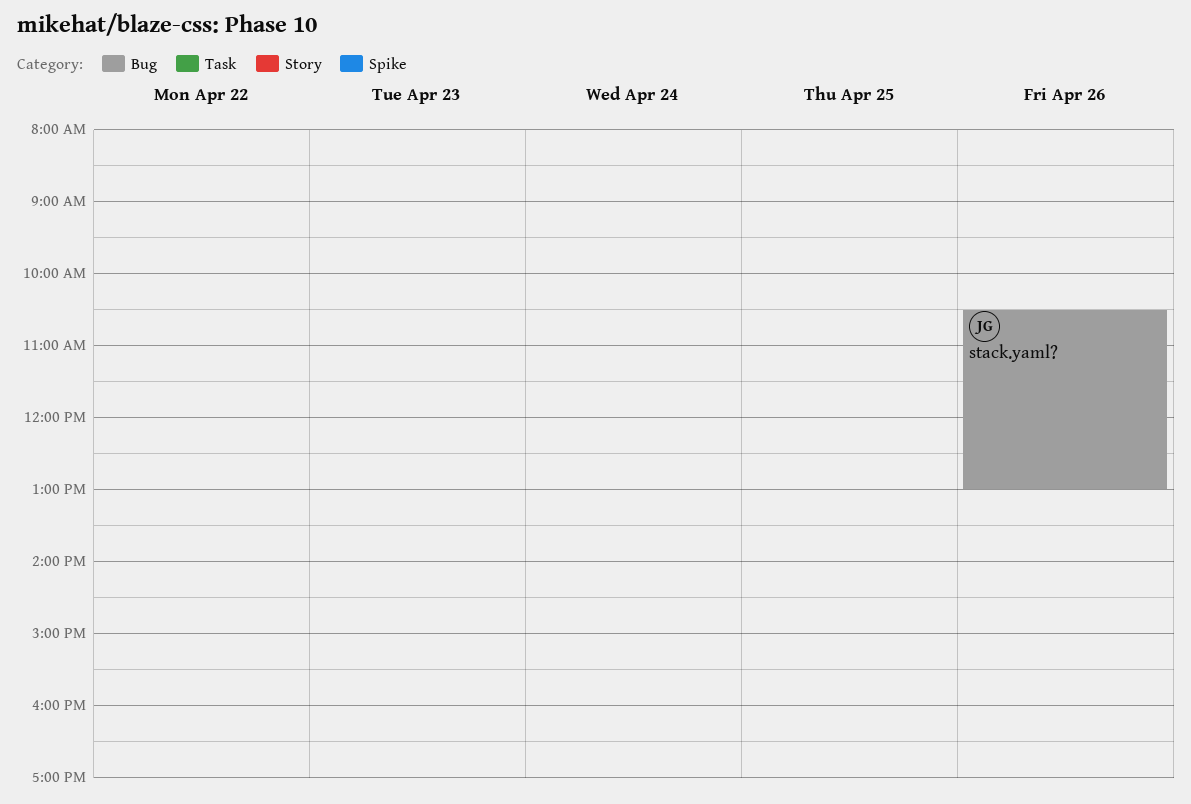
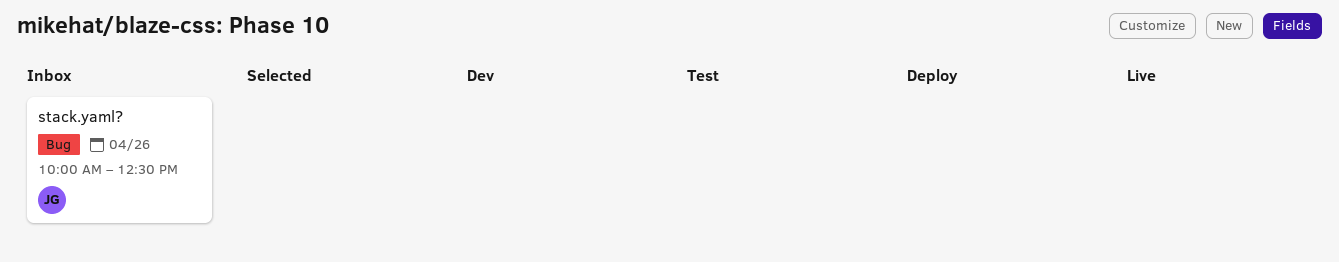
stack.yaml?, begins: 10:30 -> 10:00
stack.yaml?, ends: 13:00 -> 12:30

